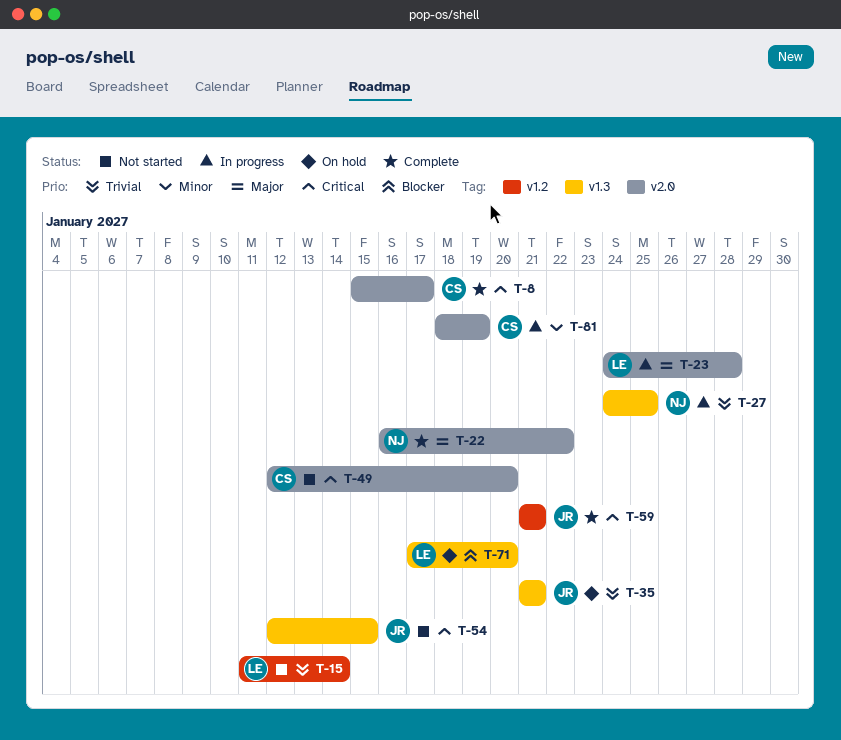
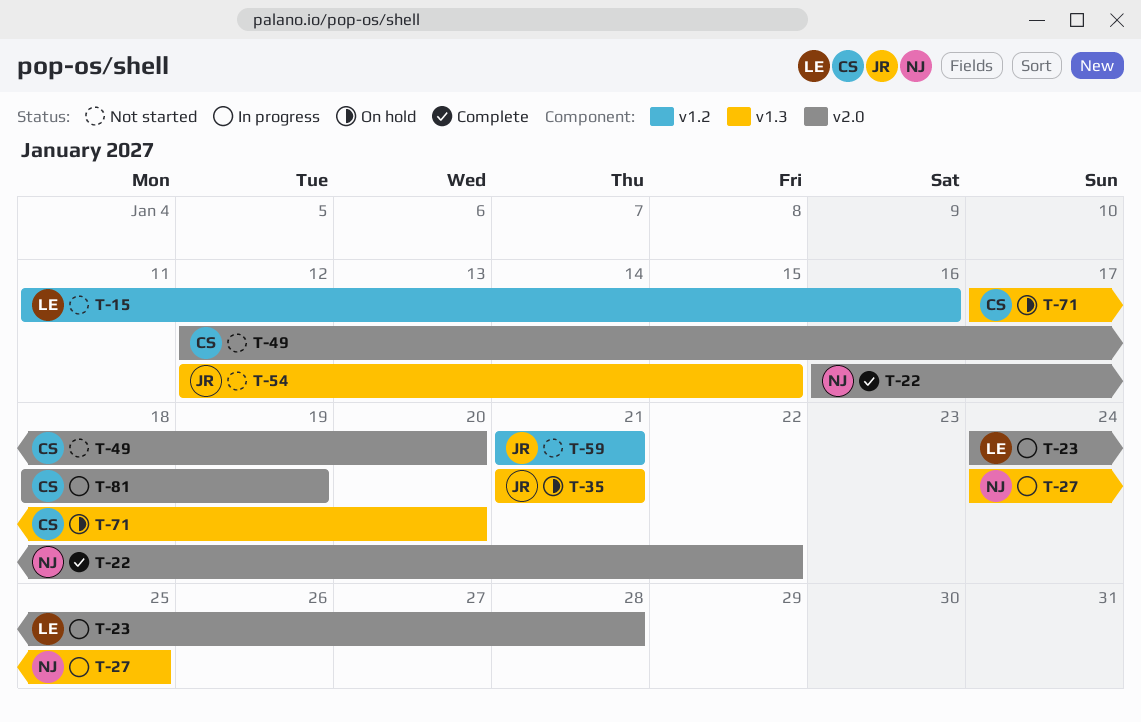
T-8: present -> none
T-15, due: Jan 14 -> Jan 16
T-59, status: Complete -> Not started
T-71, owner: LE -> CS

